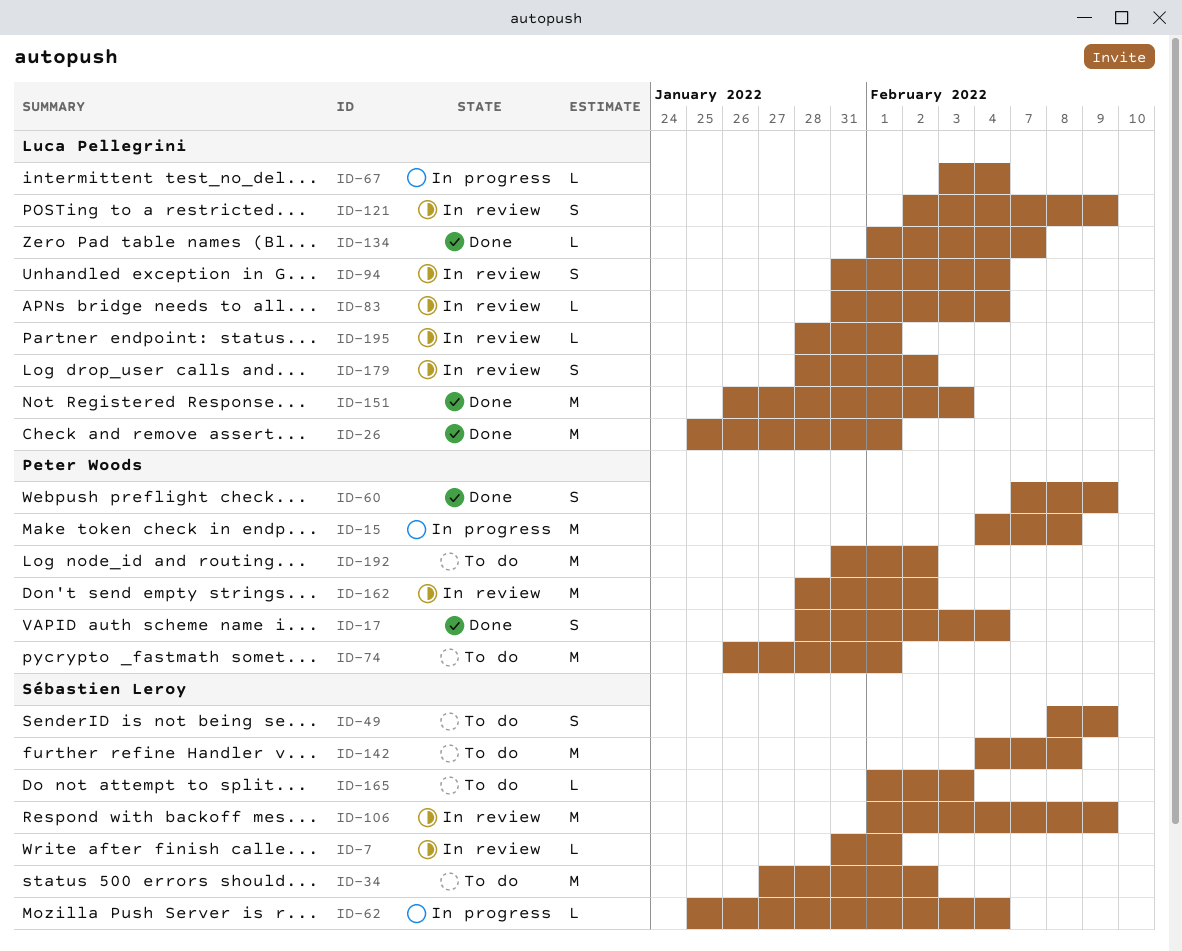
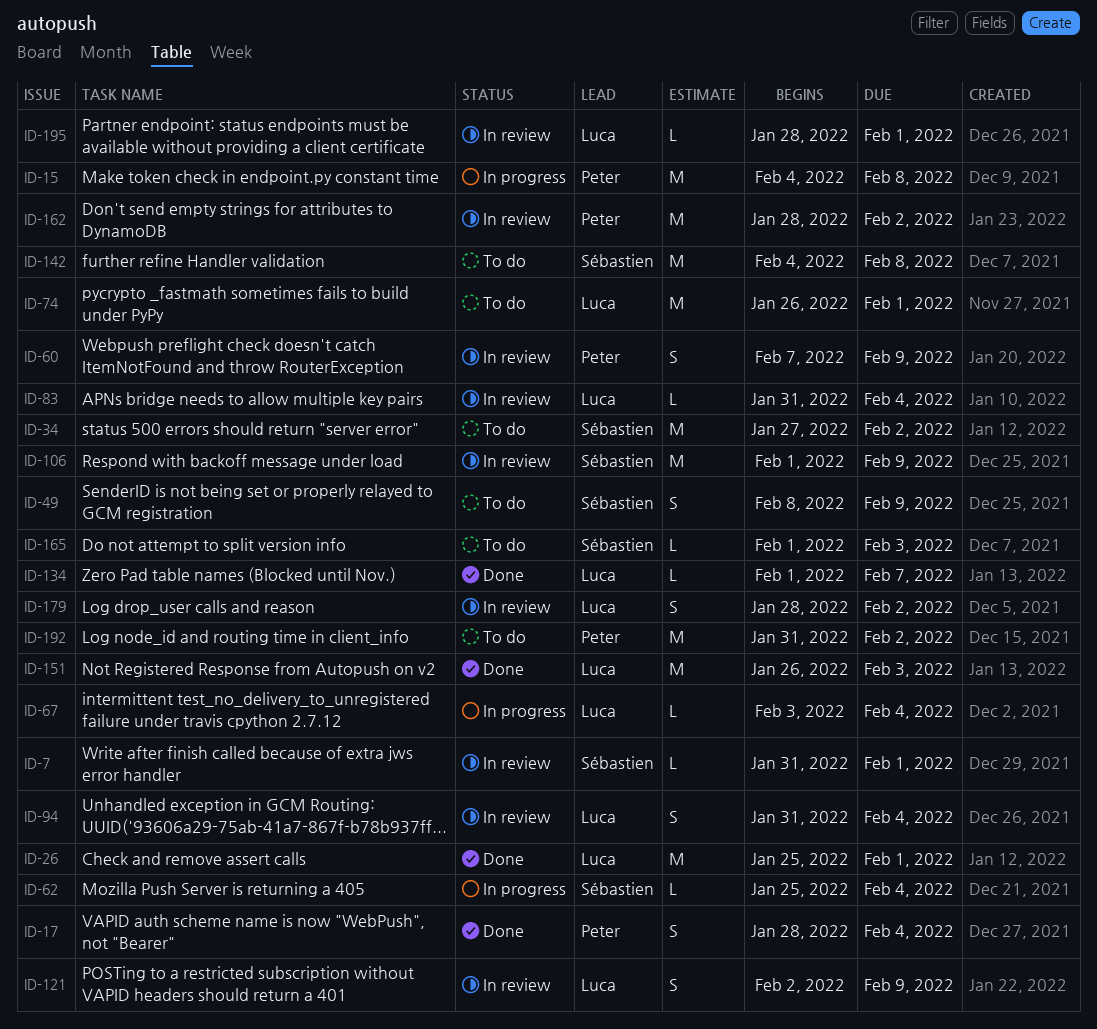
ID-60, status: Done -> In review
ID-74, owner: Peter Woods -> Luca Pellegrini

